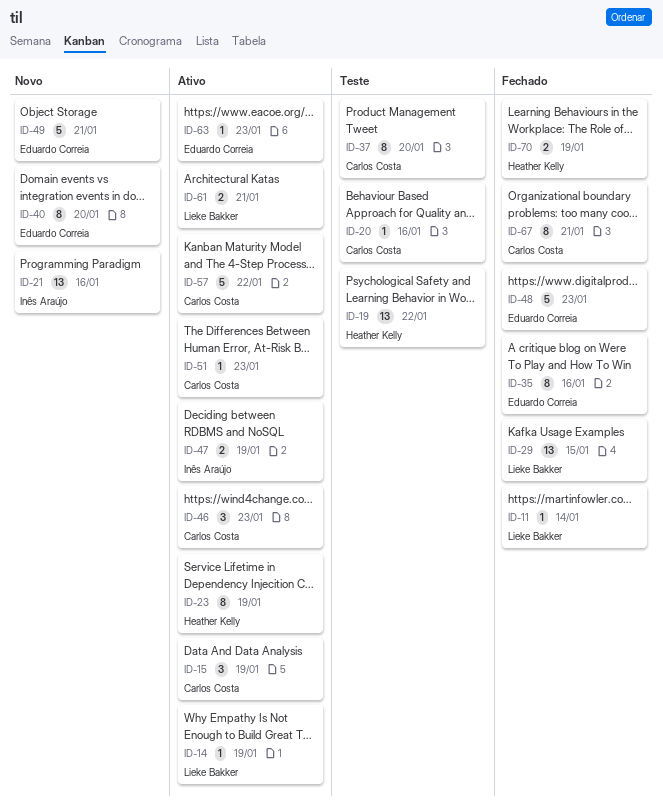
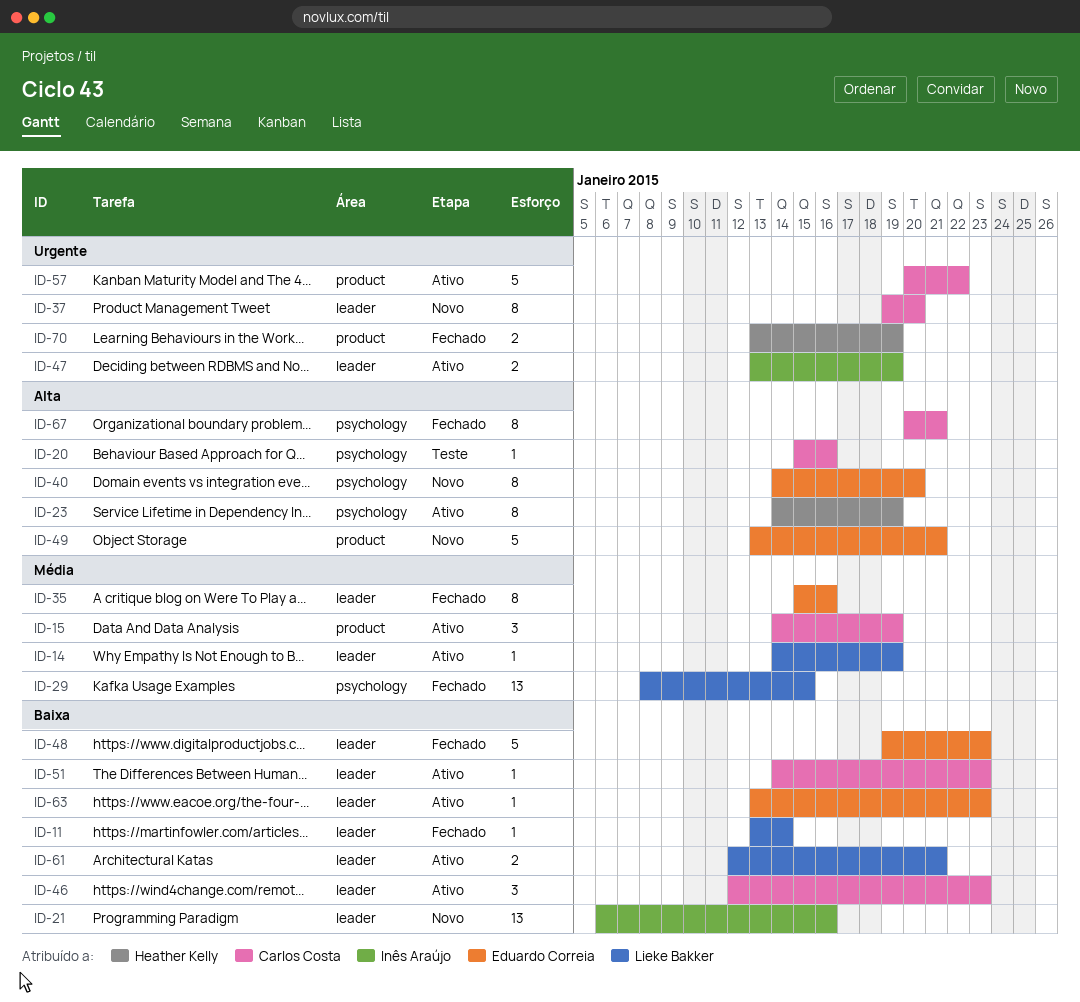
ID-19: present -> none
ID-37, status: Teste -> Novo

